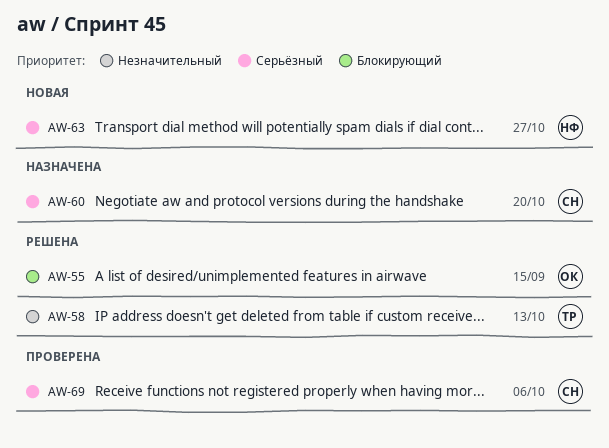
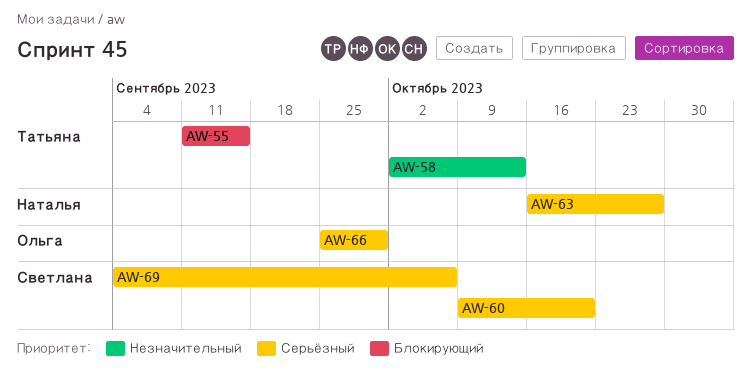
AW-55, owner: Ольга -> Татьяна
AW-66: none -> present

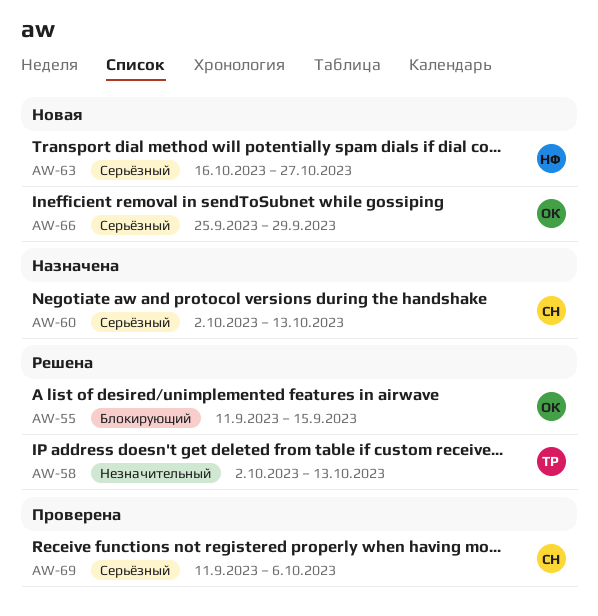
AW-55, owner: Татьяна -> Ольга
AW-60, start: Oct 9 -> Oct 2
AW-60, due: Oct 20 -> Oct 13
AW-69, start: Sep 4 -> Sep 11

